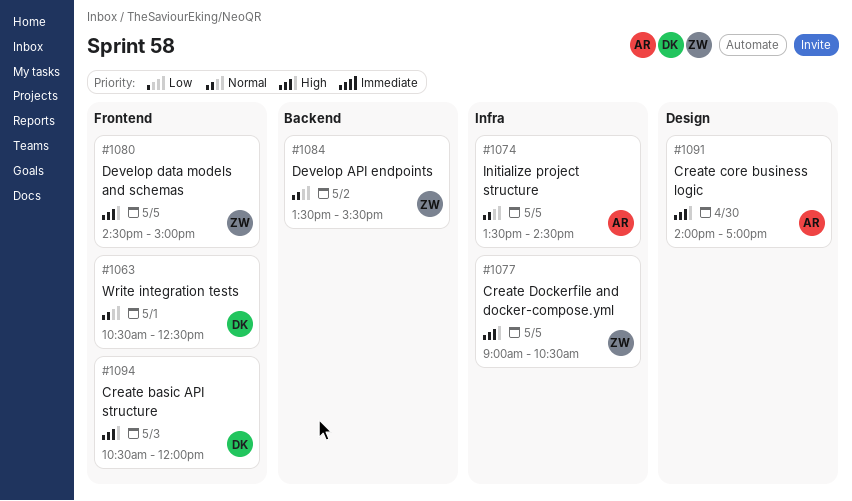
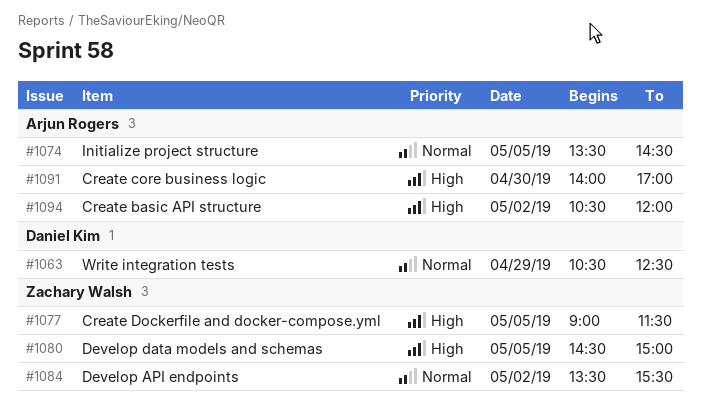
#1063, day: May 1 -> Apr 29
#1077, ends: 10:30 -> 11:30
#1094, owner: Daniel Kim -> Arjun Rogers
#1094, day: May 3 -> May 2

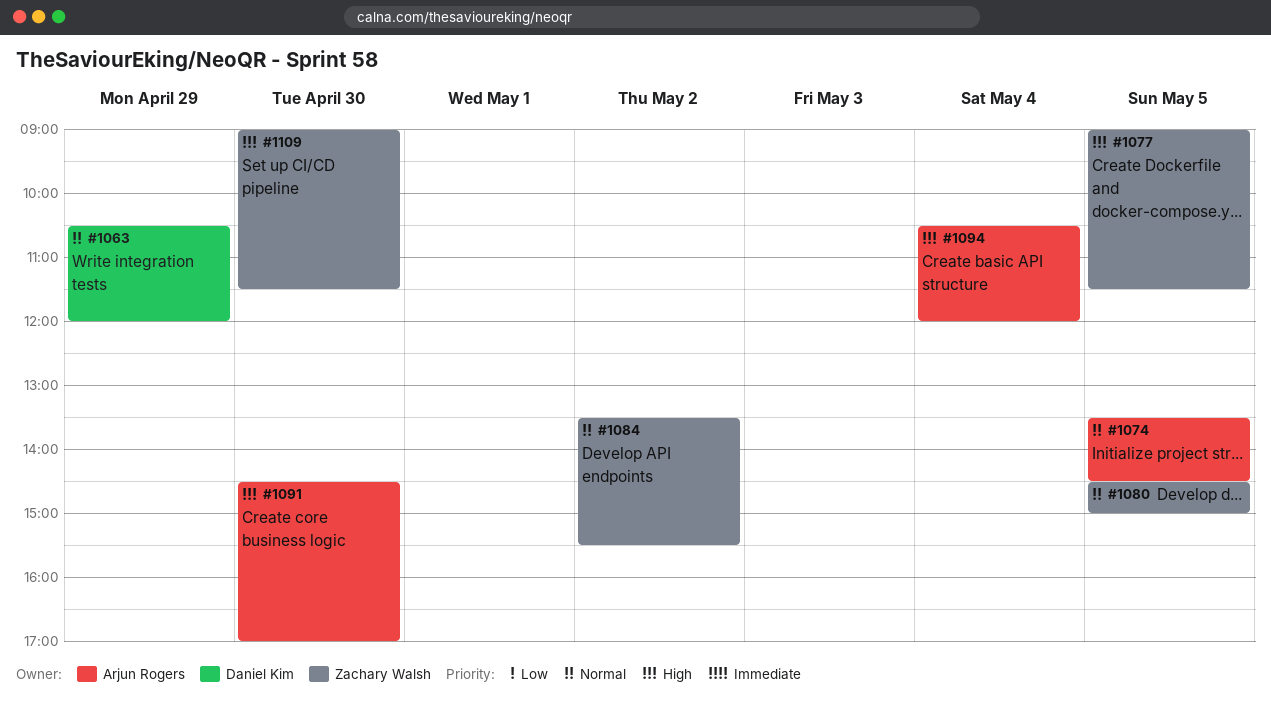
#1063, ends: 12:30 -> 12:00
#1080, priority: High -> Normal
#1091, begins: 14:00 -> 14:30
#1094, day: May 2 -> May 4
#1109: none -> present

